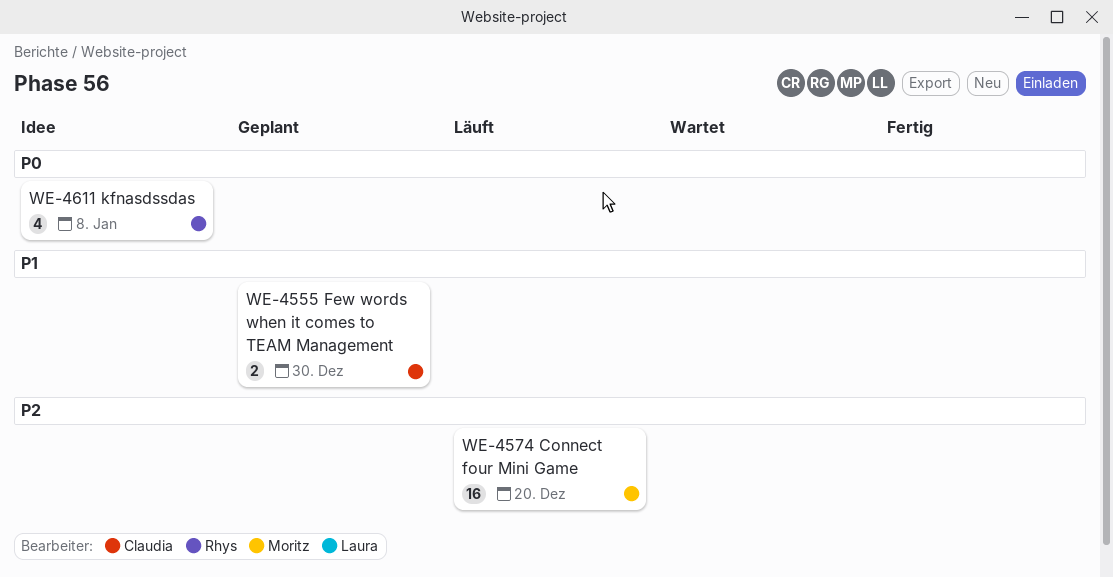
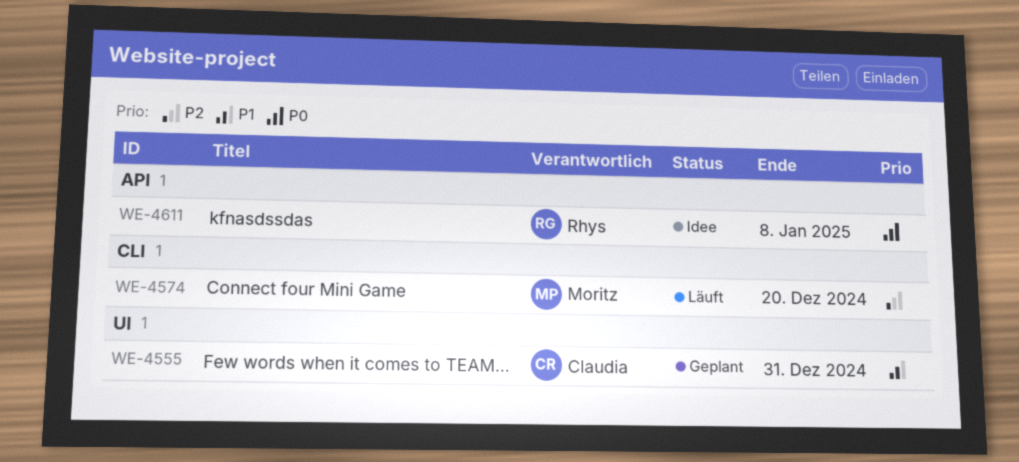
WE-4555, due: Dec 30 -> Dec 31

